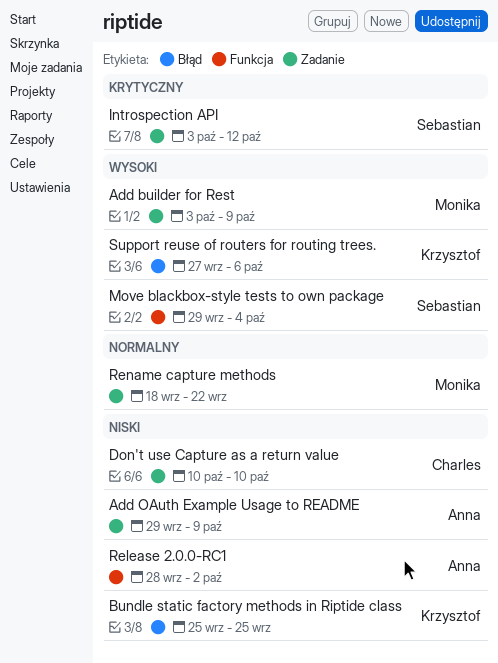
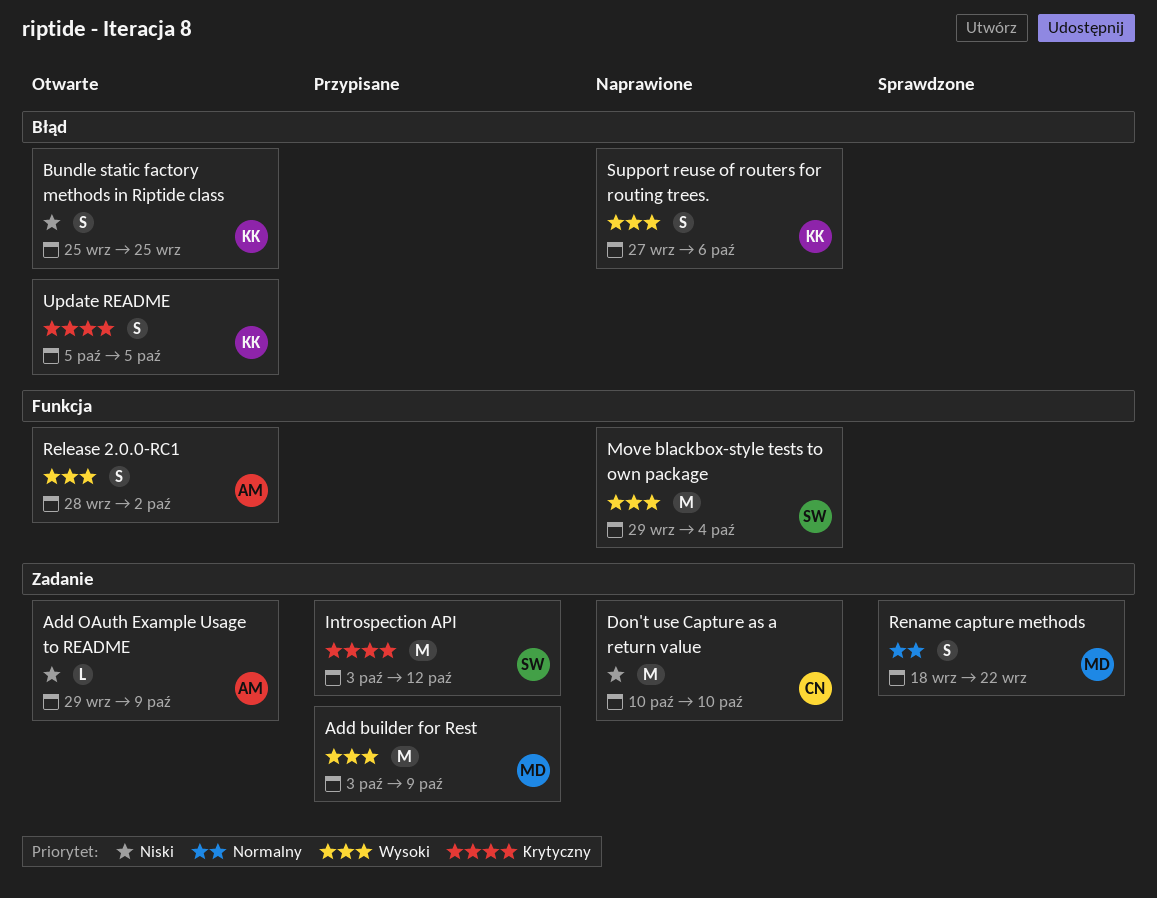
Release 2.0.0-RC1, priority: Niski -> Wysoki
Update README: none -> present

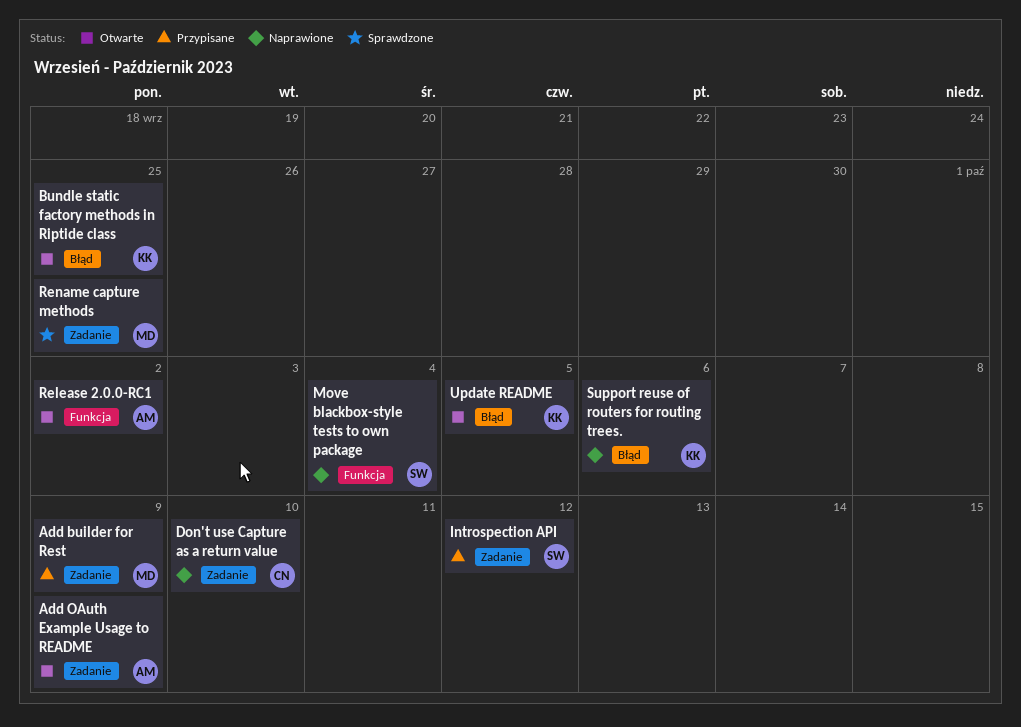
Rename capture methods, due: Sep 22 -> Sep 25

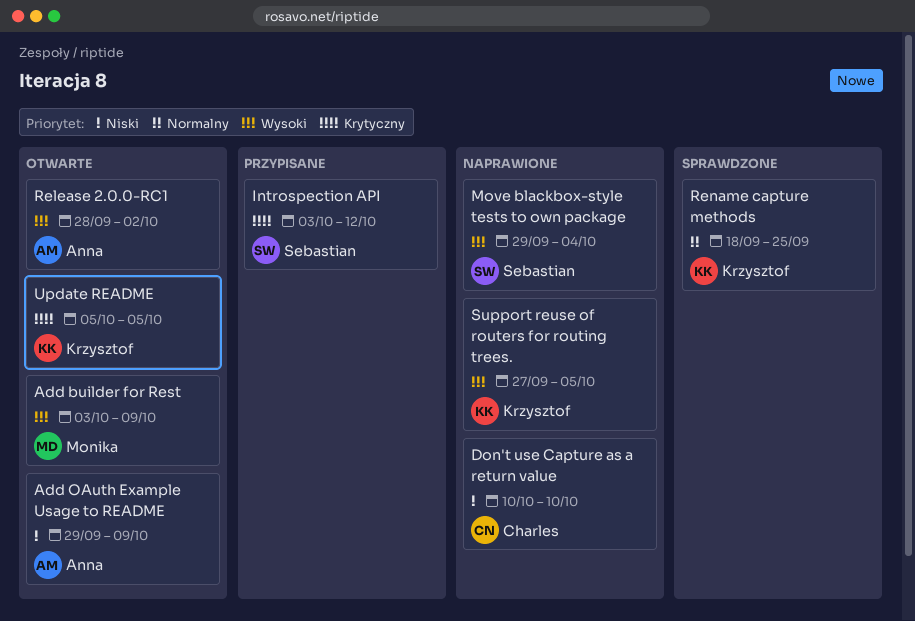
Add builder for Rest, status: Przypisane -> Otwarte
Bundle static factory methods in Riptide class: present -> none
Rename capture methods, owner: Monika -> Krzysztof
Support reuse of routers for routing trees., due: Oct 6 -> Oct 5

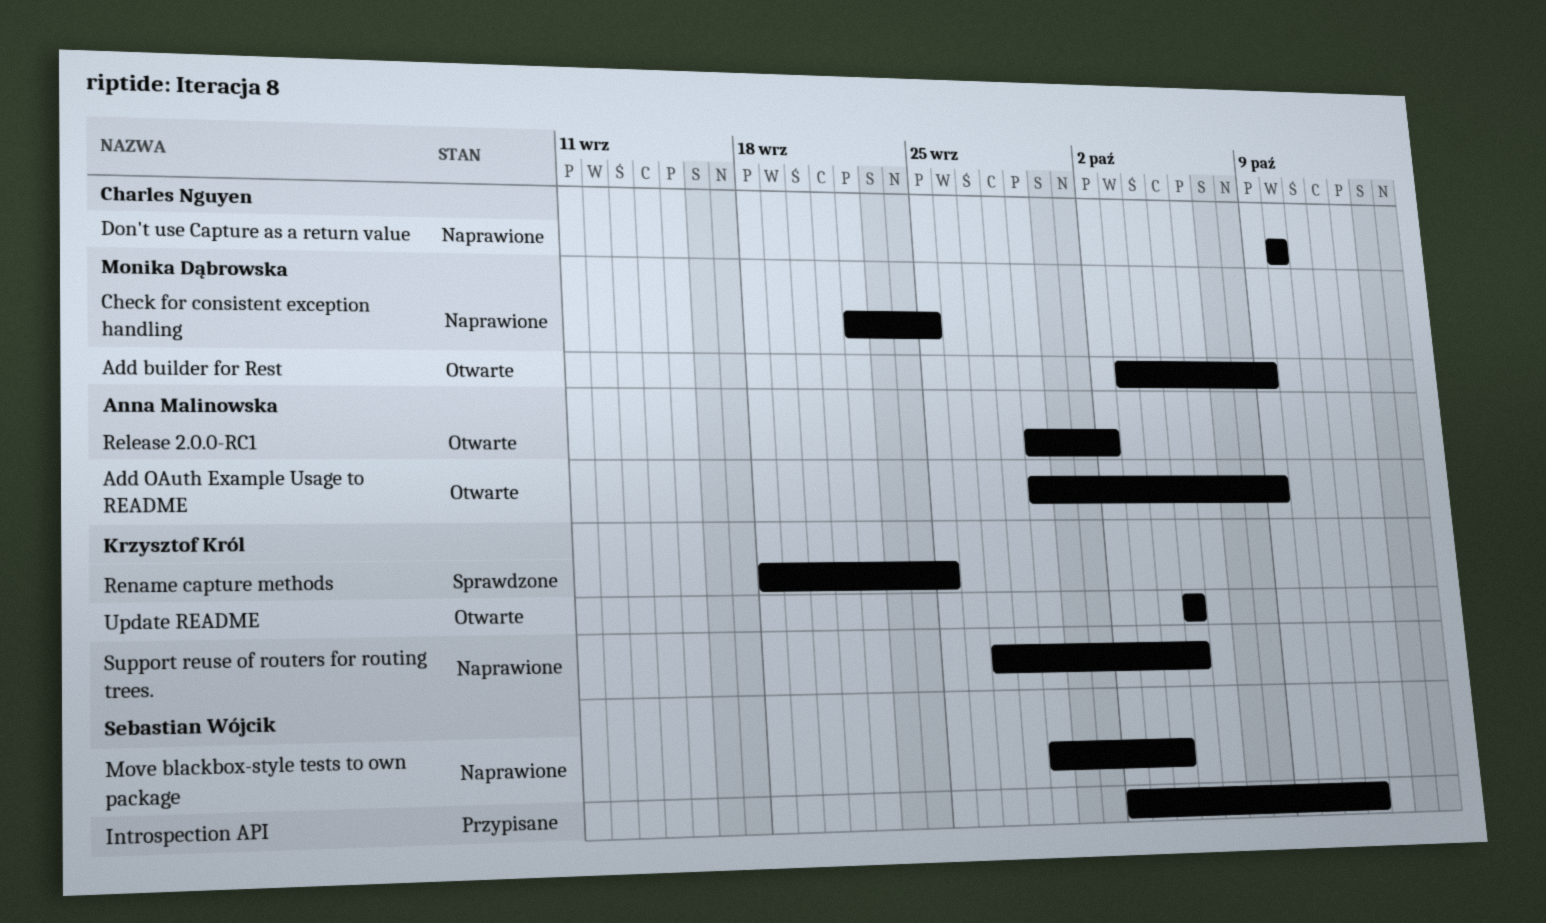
Check for consistent exception handling: none -> present
Introspection API, start: Oct 3 -> Oct 2
Release 2.0.0-RC1, start: Sep 28 -> Sep 29

